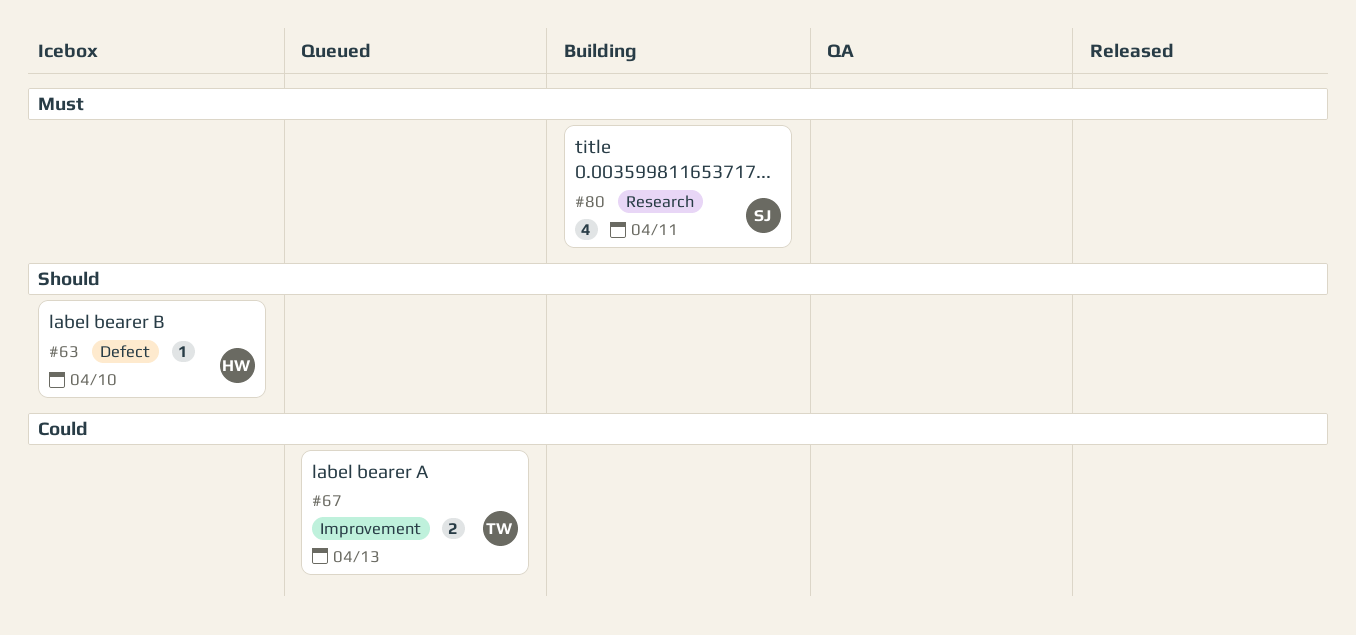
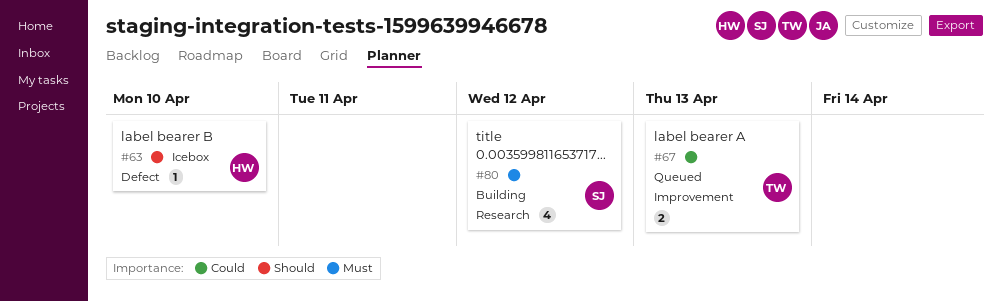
#80, due: Apr 11 -> Apr 12

